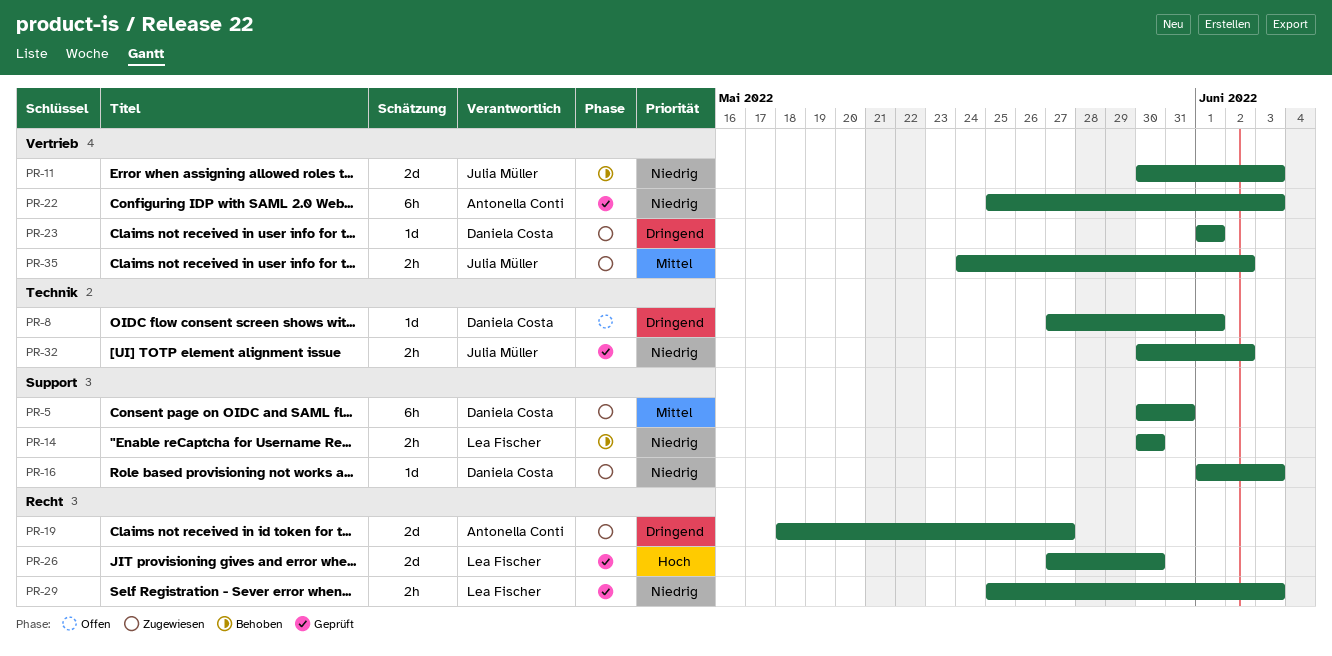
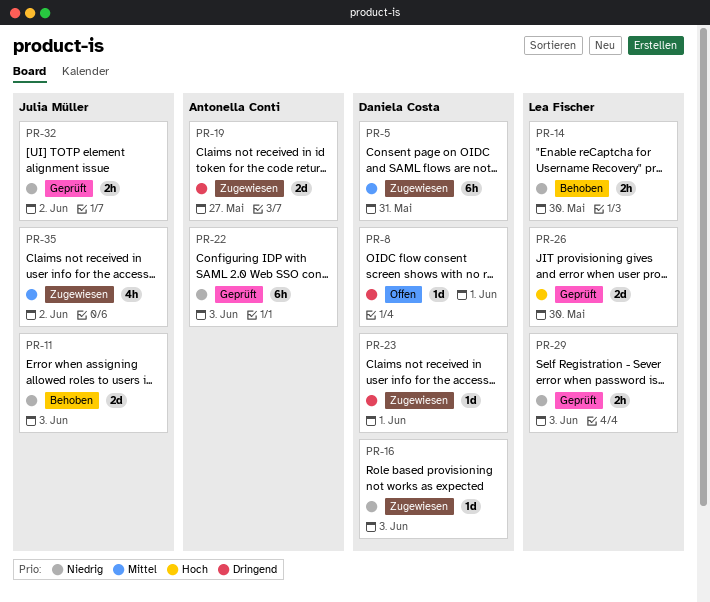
PR-35, estimate: 2h -> 4h

